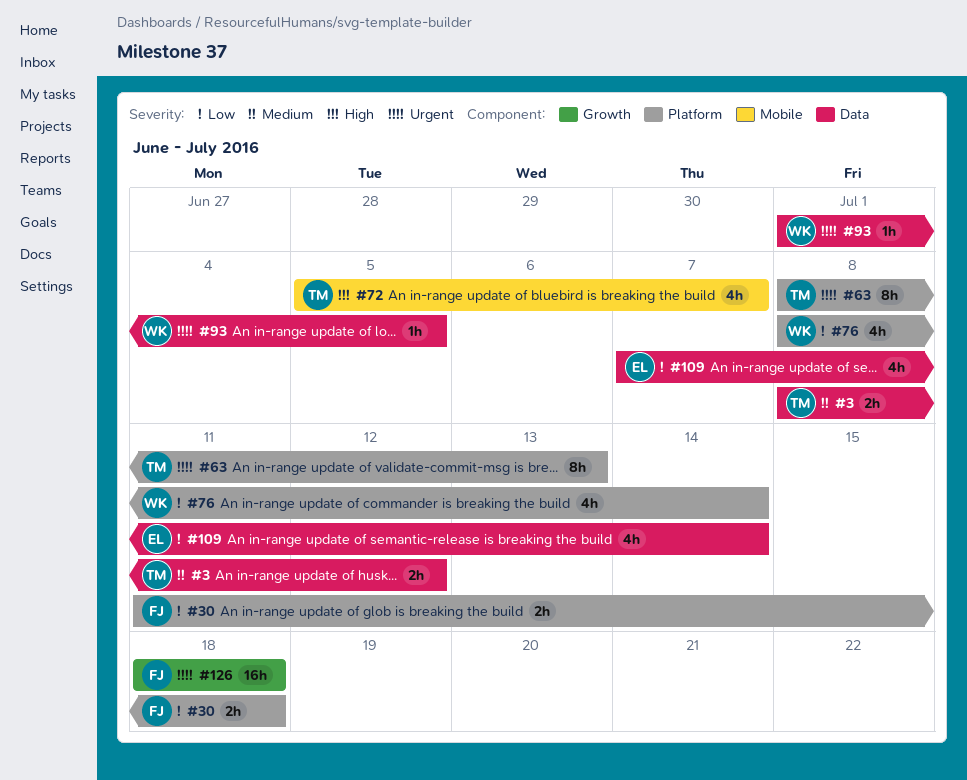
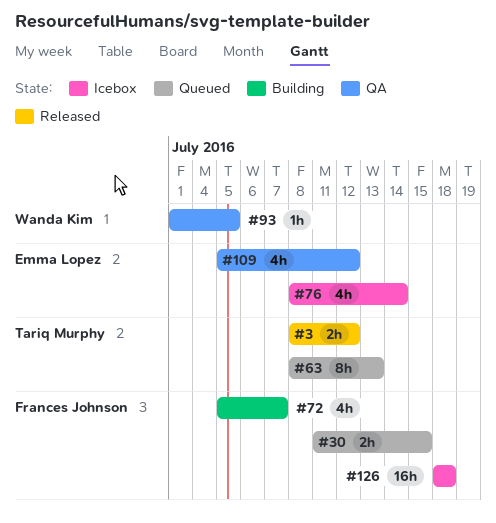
#30, due: Jul 18 -> Jul 15
#72, owner: Tariq Murphy -> Frances Johnson
#76, owner: Wanda Kim -> Emma Lopez
#109, start: Jul 7 -> Jul 5
#109, due: Jul 14 -> Jul 12

